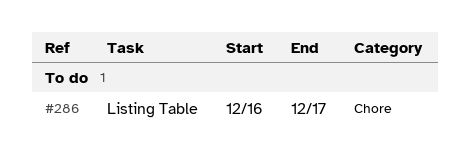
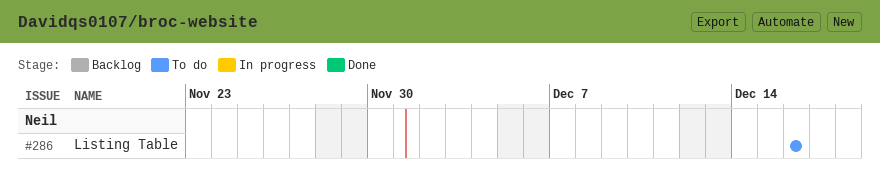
#286, due: Dec 17 -> Dec 16

